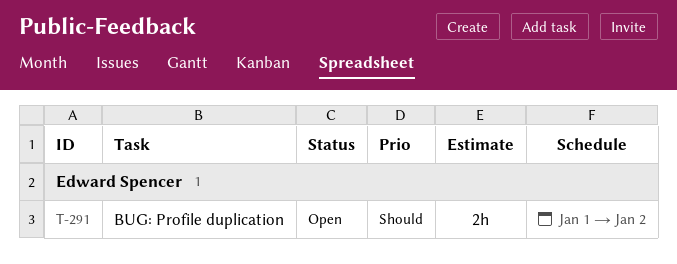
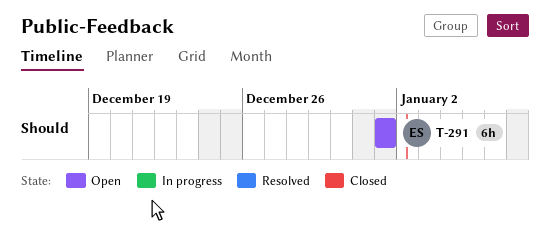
T-291, estimate: 2h -> 6h
T-291, due: Jan 2 -> Jan 1

